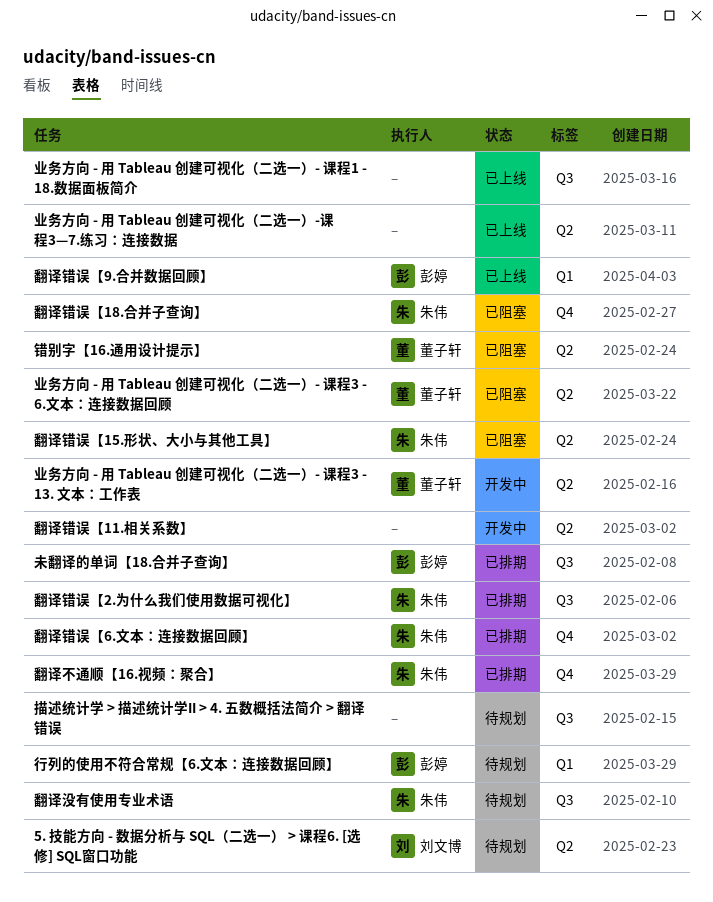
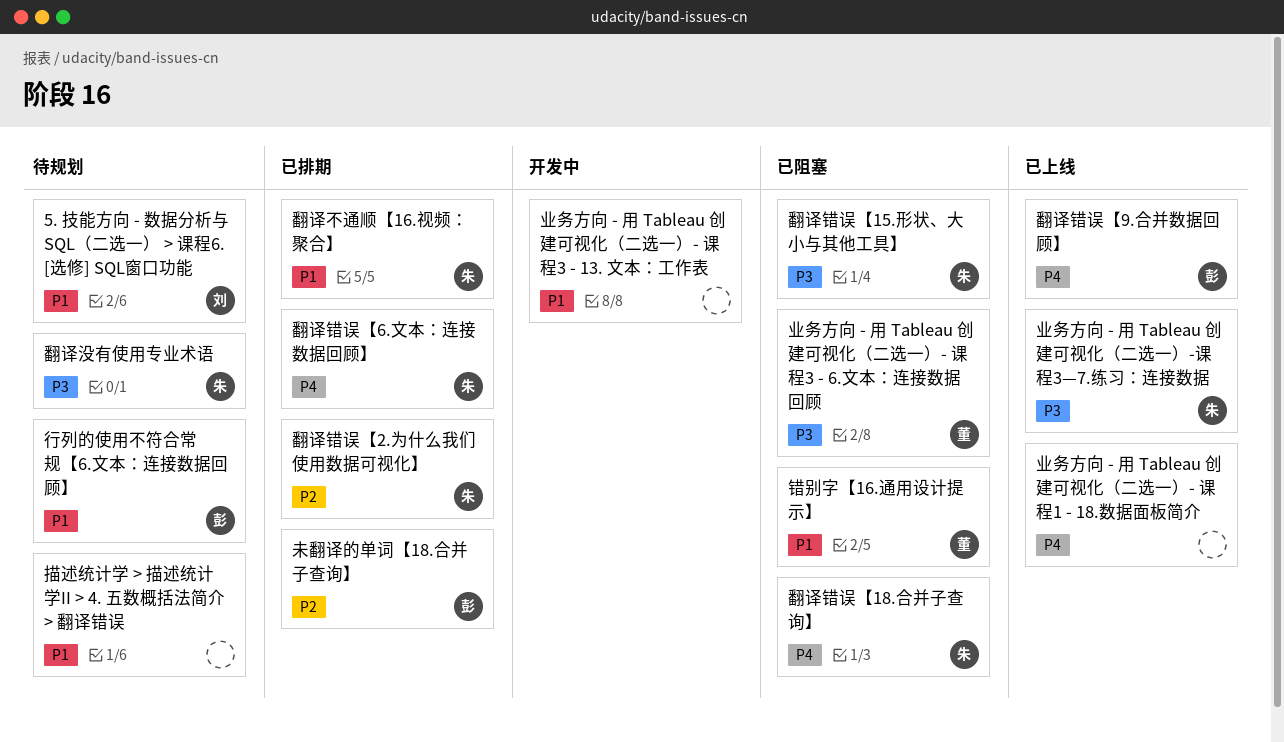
业务方向 - 用 Tableau 创建可视化（二选一）- 课程3 - 13. 文本：工作表, owner: 董子轩 -> none
业务方向 - 用 Tableau 创建可视化（二选一）-课程3—7.练习：连接数据, owner: none -> 朱伟
翻译错误【11.相关系数】: present -> none

